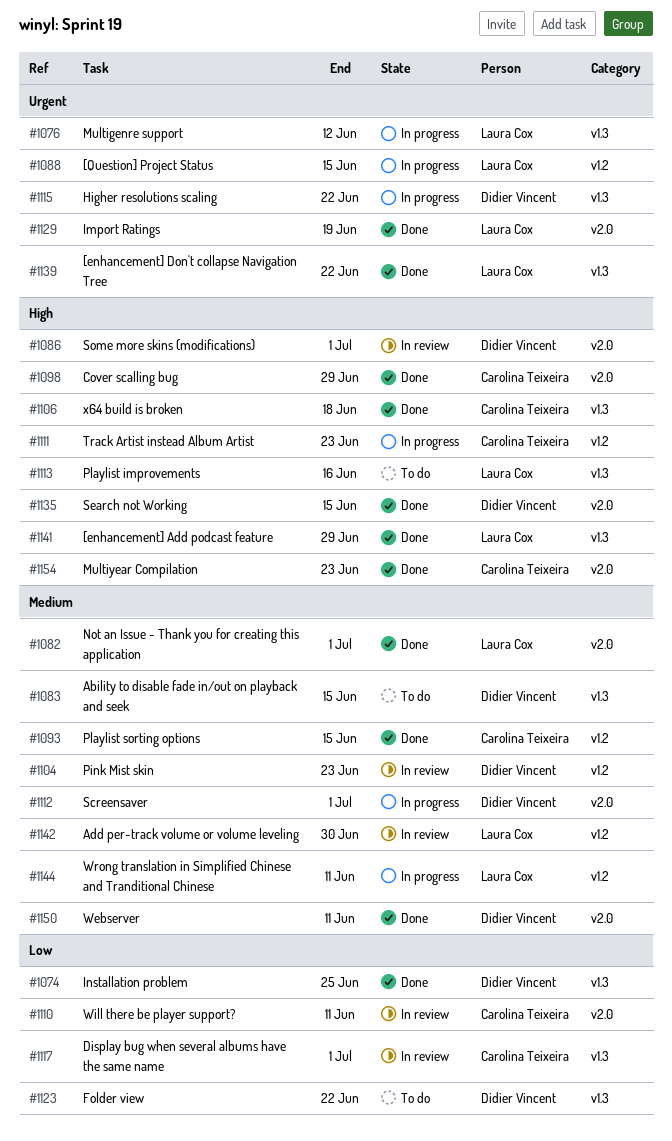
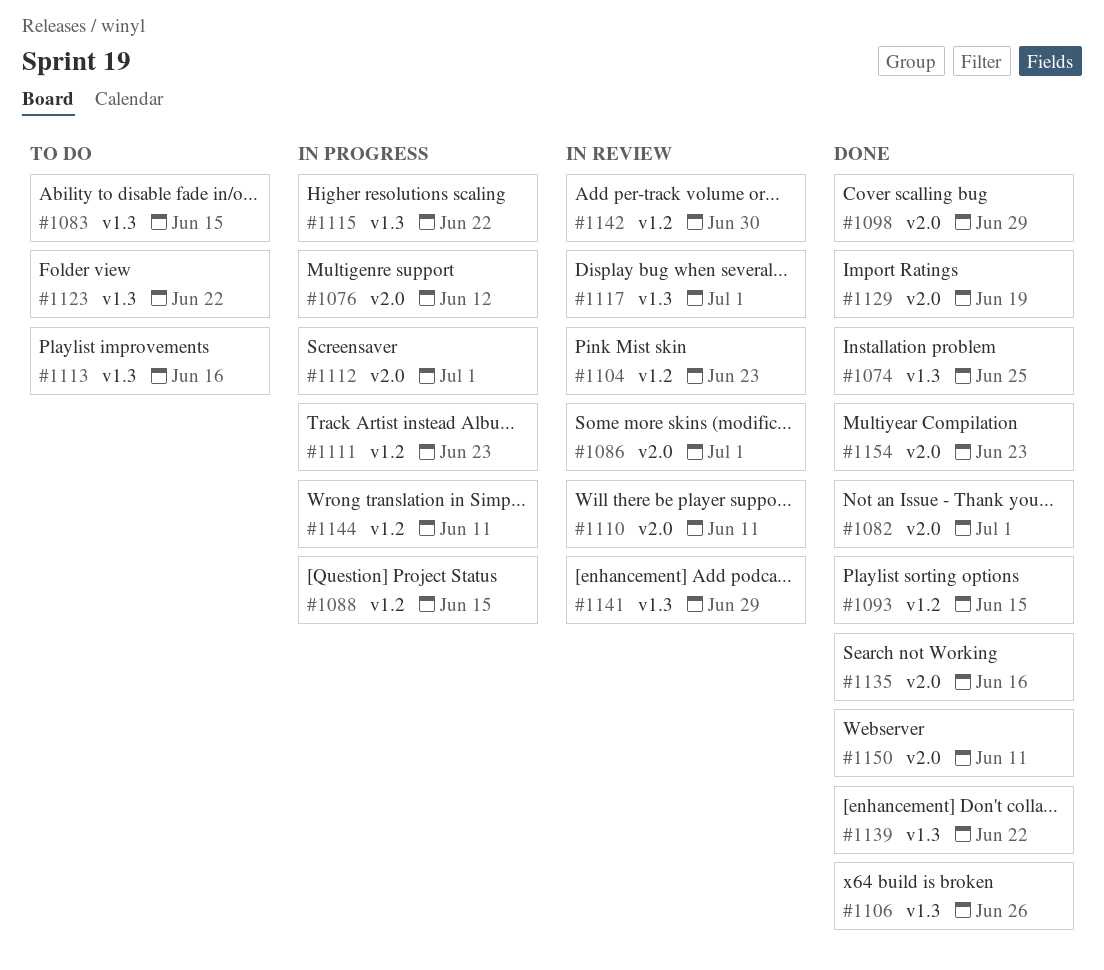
#1076, label: v1.3 -> v2.0
#1106, due: Jun 18 -> Jun 26
#1135, due: Jun 15 -> Jun 16
#1141, status: Done -> In review

